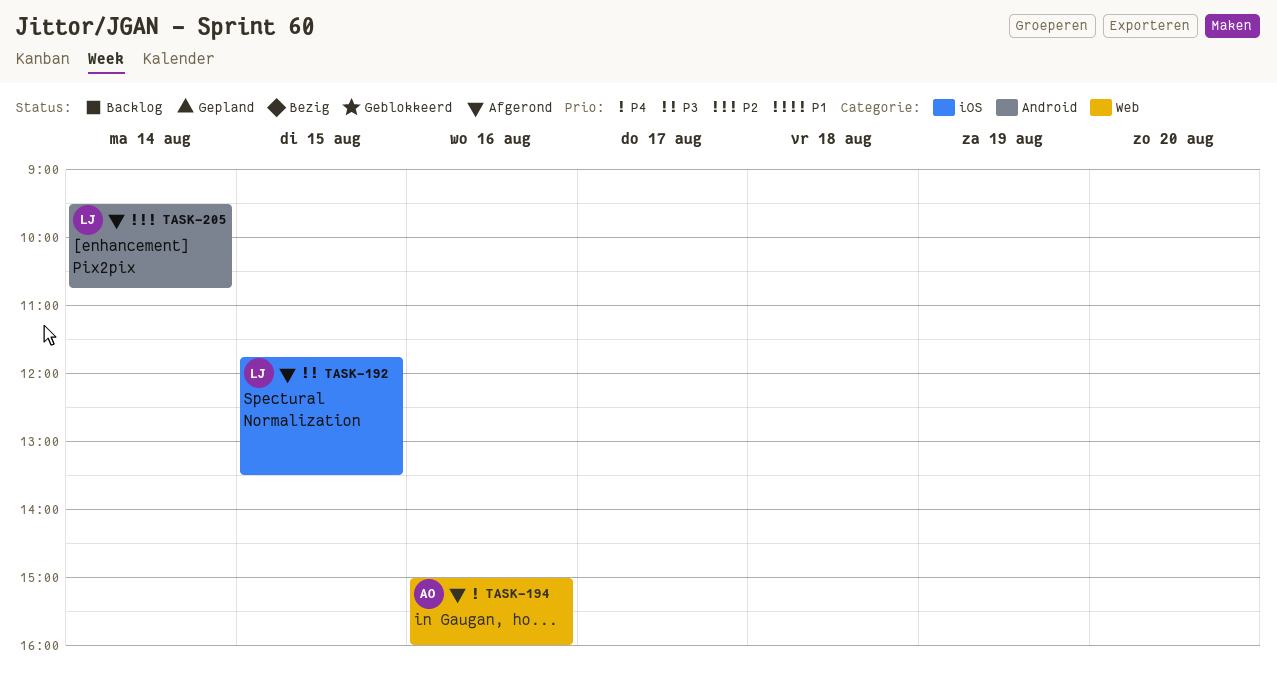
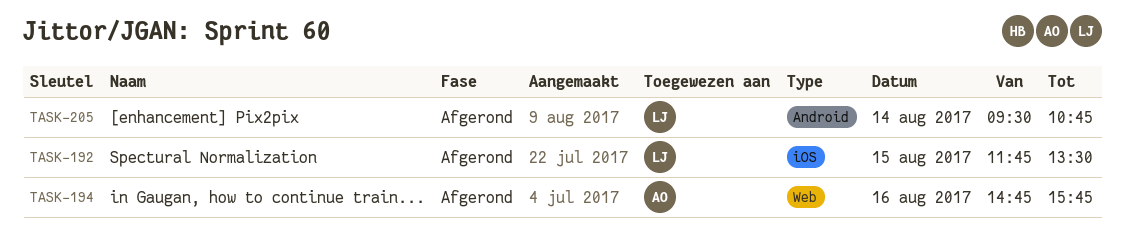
TASK-194, begins: 15:00 -> 14:45
TASK-194, ends: 16:00 -> 15:45

